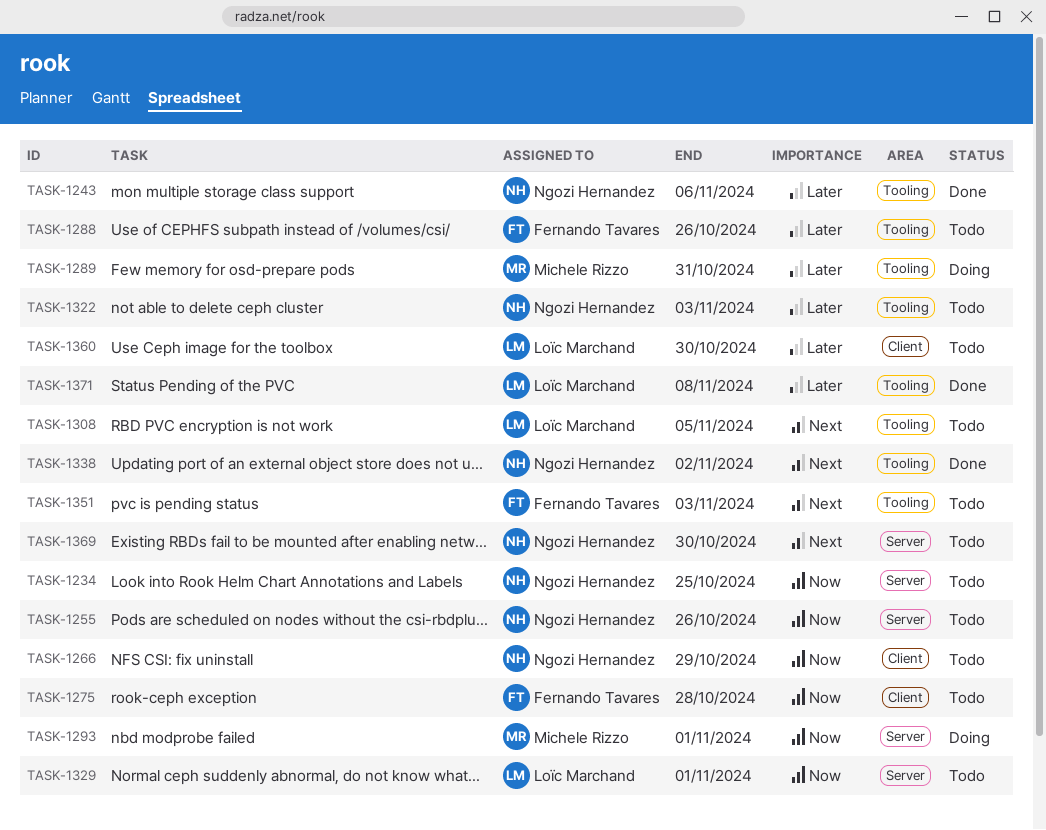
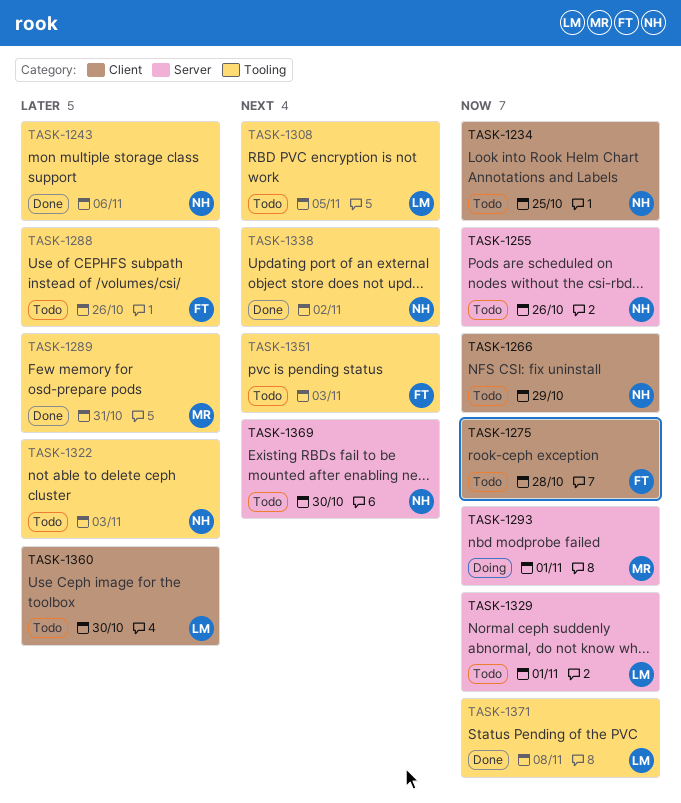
TASK-1234, label: Server -> Client
TASK-1289, status: Doing -> Done
TASK-1371, priority: Later -> Now

